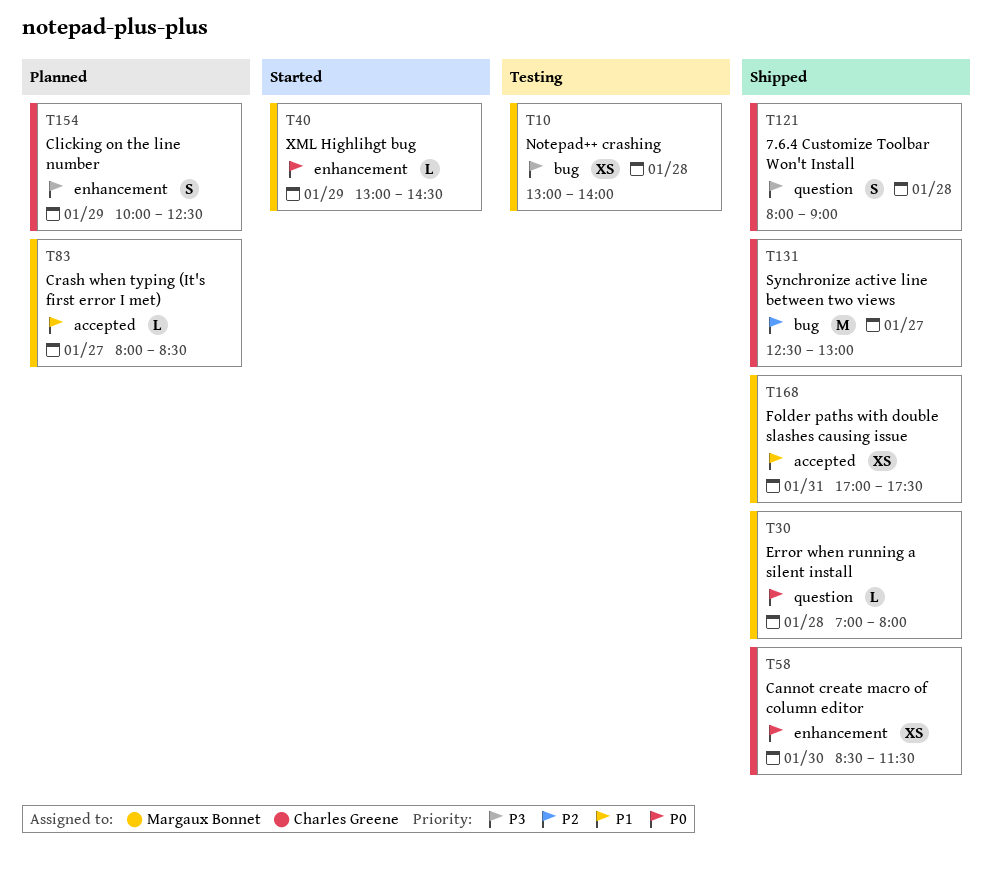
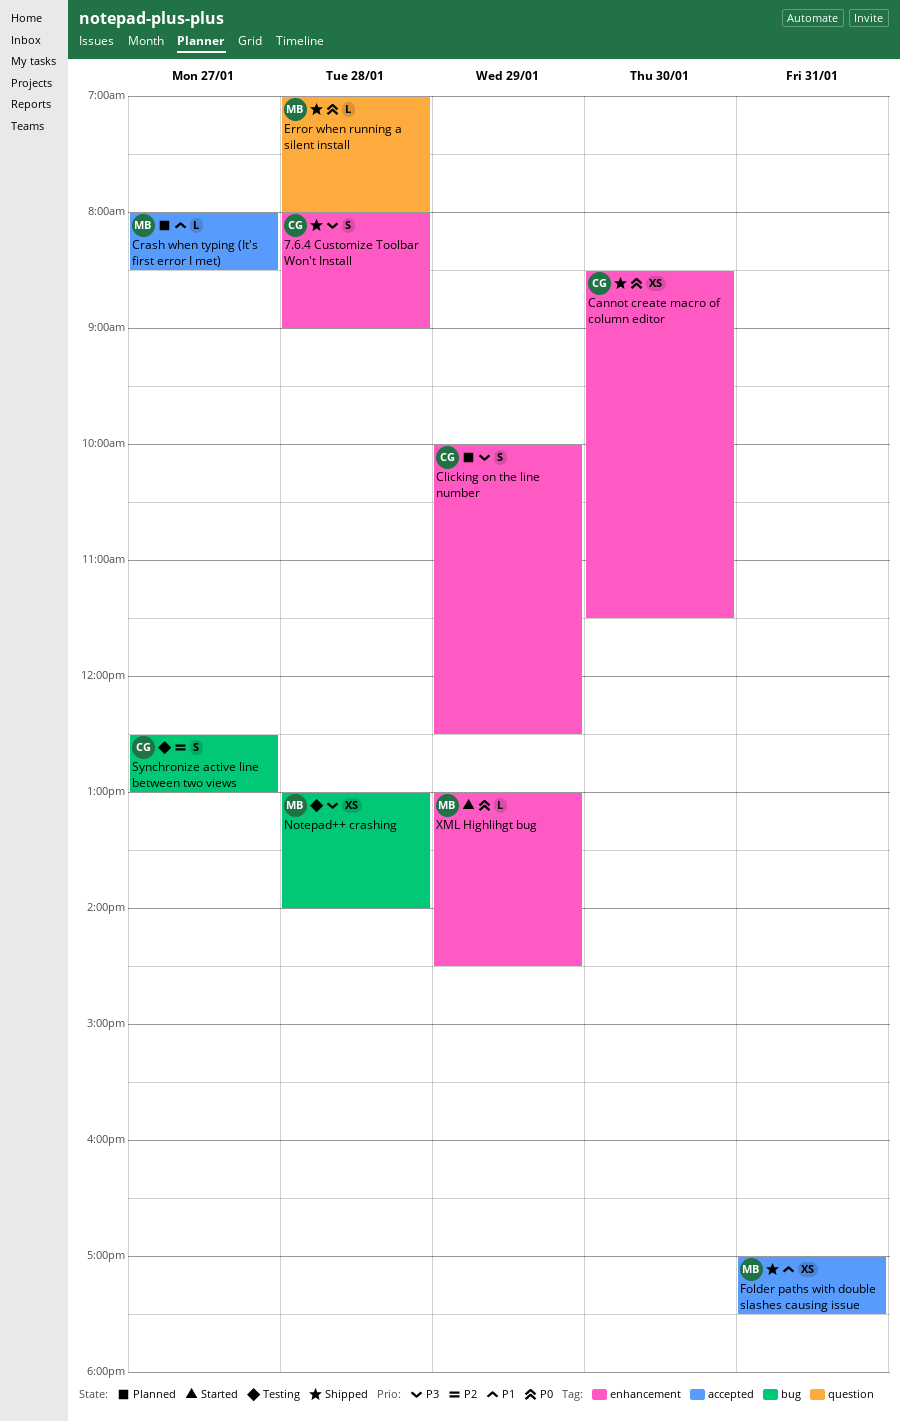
7.6.4 Customize Toolbar Won't Install, label: question -> enhancement
Synchronize active line between two views, status: Shipped -> Testing
Synchronize active line between two views, estimate: M -> S

